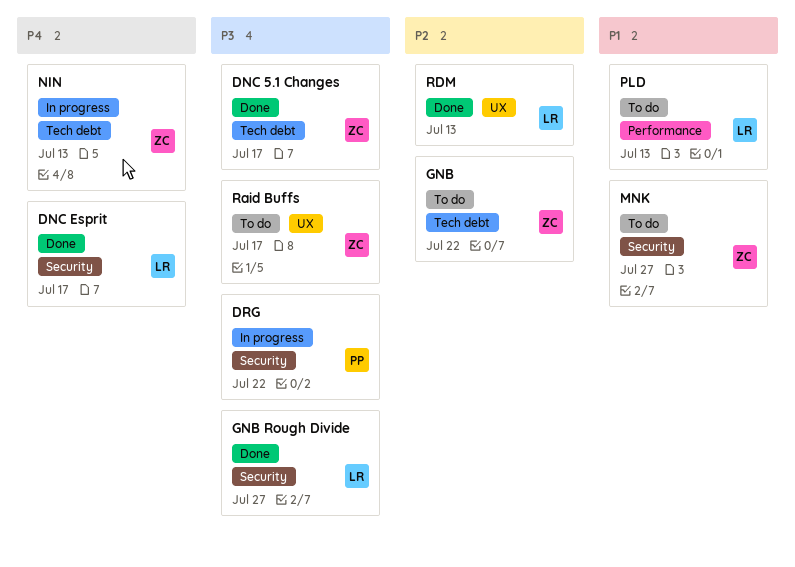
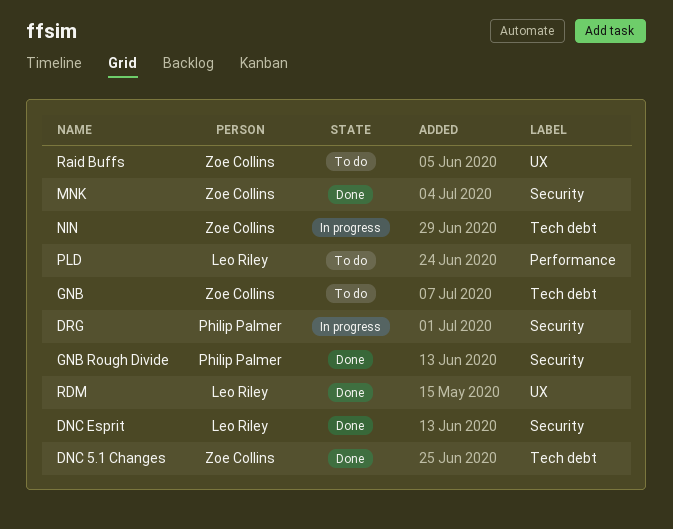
GNB Rough Divide, owner: Leo Riley -> Philip Palmer
MNK, status: To do -> Done

